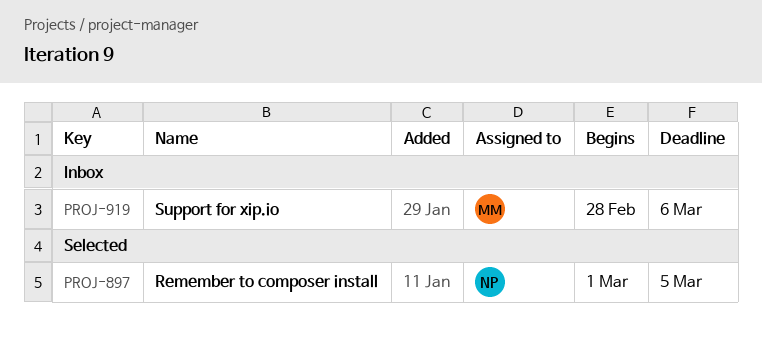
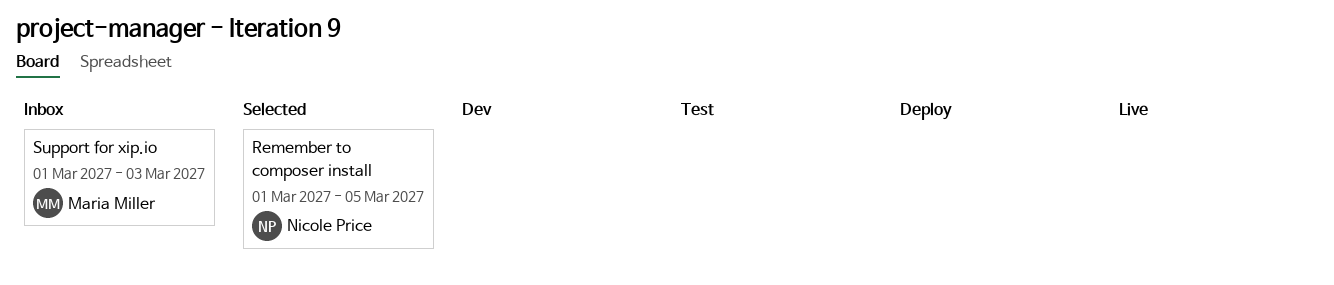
Support for xip.io, start: Feb 28 -> Mar 1
Support for xip.io, due: Mar 6 -> Mar 3

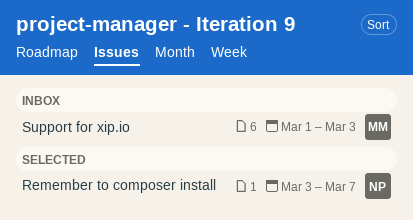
Remember to composer install, start: Mar 1 -> Mar 3
Remember to composer install, due: Mar 5 -> Mar 7

